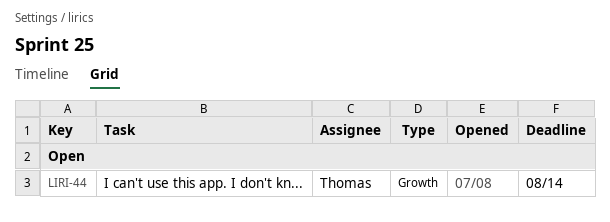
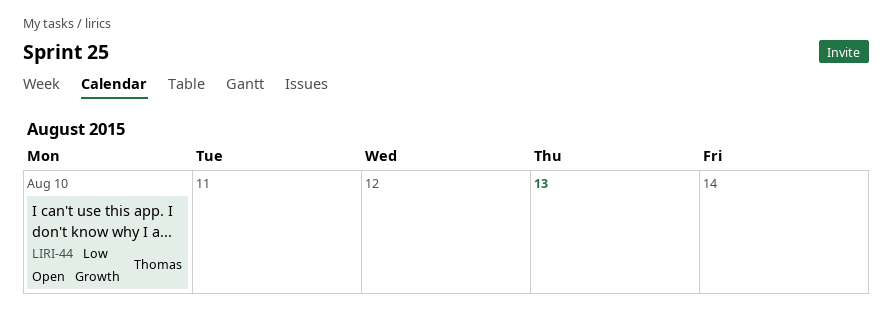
LIRI-44, due: Aug 14 -> Aug 10

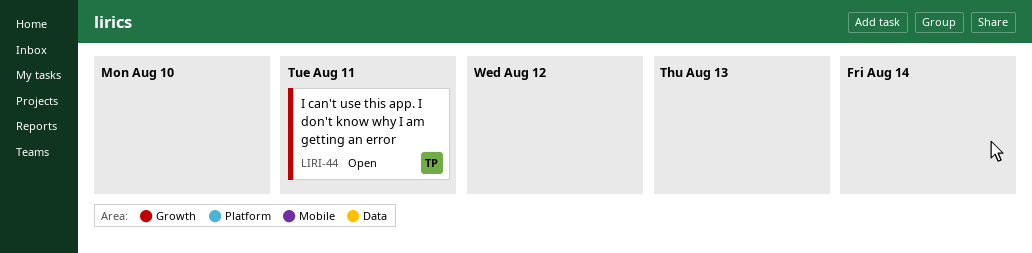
LIRI-44, due: Aug 10 -> Aug 11

